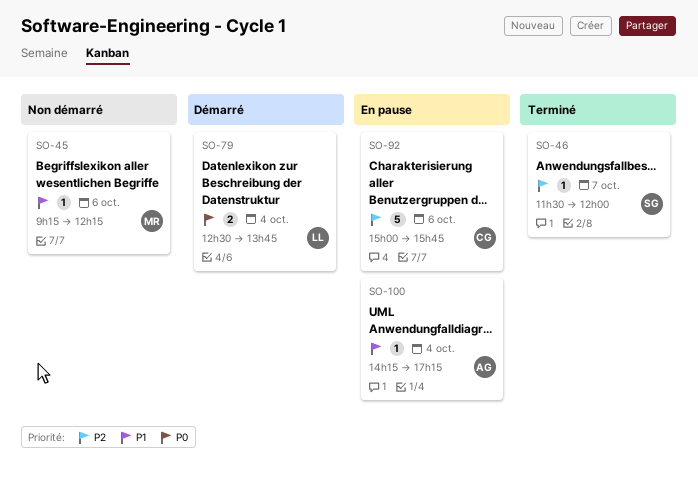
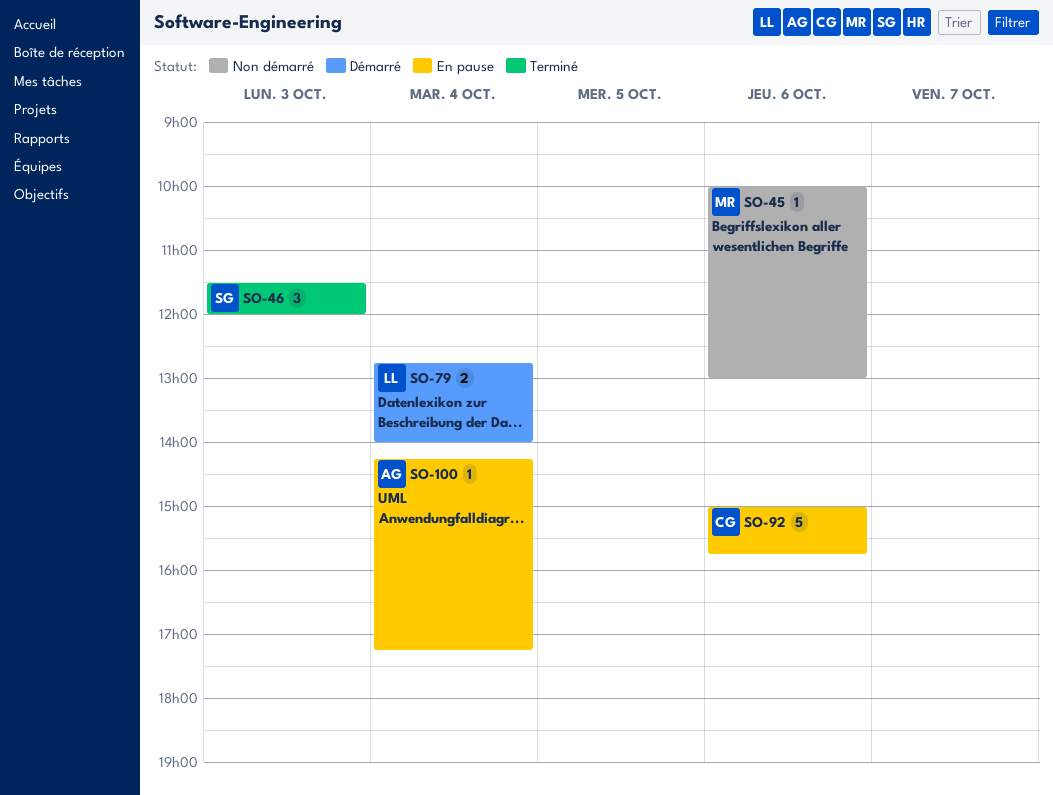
SO-45, begins: 09:15 -> 10:00
SO-45, ends: 12:15 -> 13:00
SO-46, estimate: 1 -> 3
SO-46, day: Oct 7 -> Oct 3
SO-79, begins: 12:30 -> 12:45
SO-79, ends: 13:45 -> 14:00

